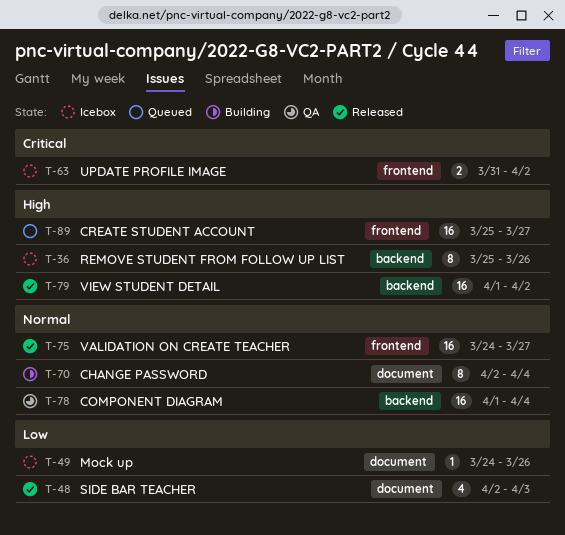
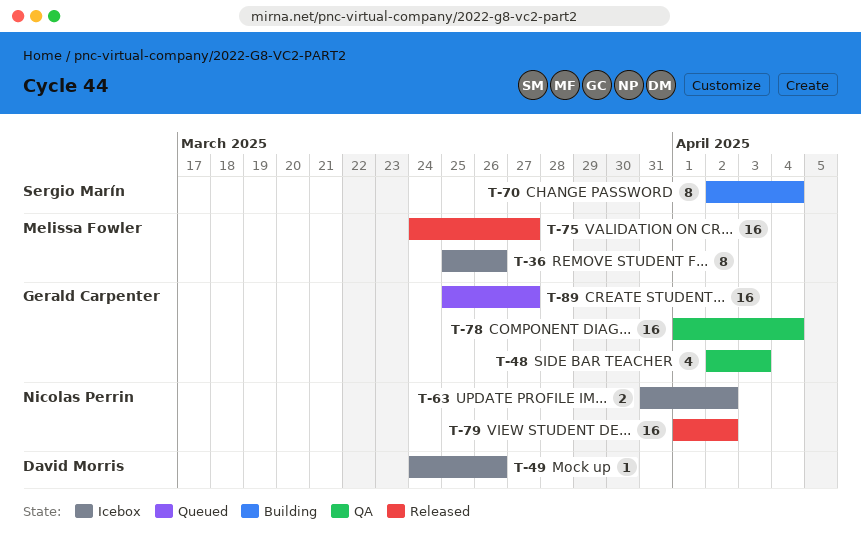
T-48, status: Released -> QA

